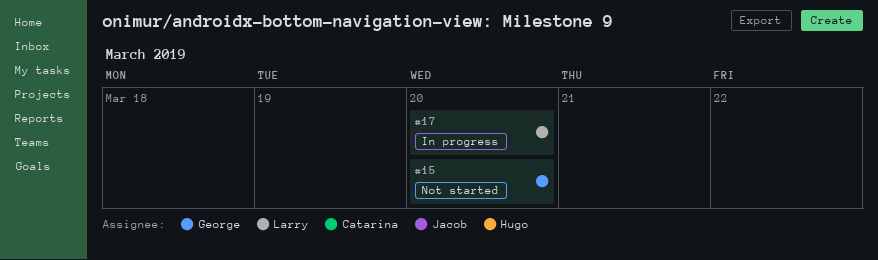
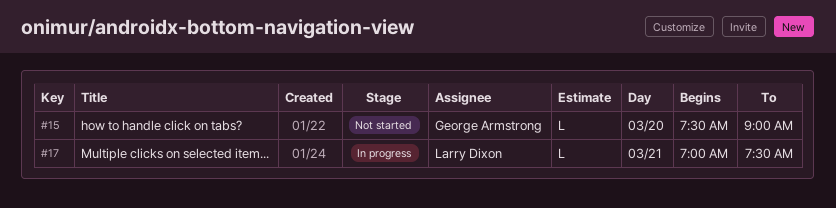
#17, day: Mar 20 -> Mar 21

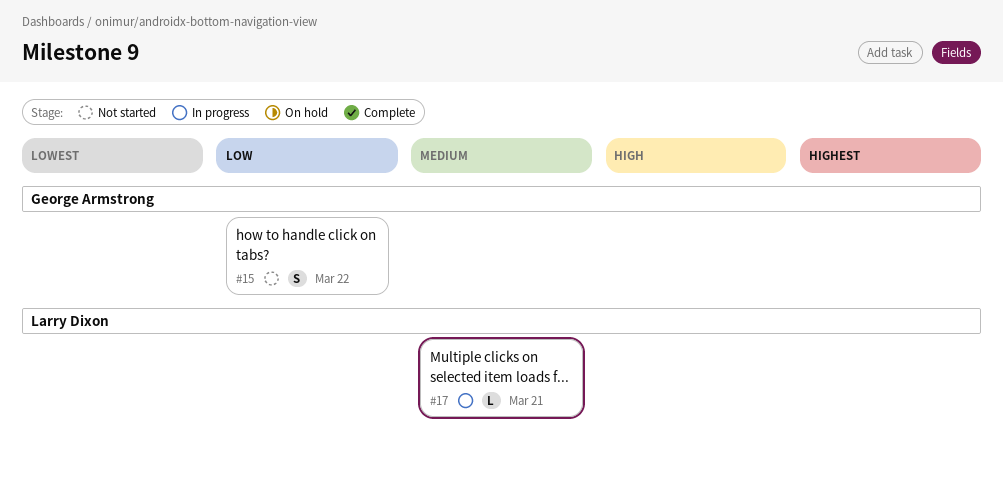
#15, estimate: L -> S
#15, day: Mar 20 -> Mar 22

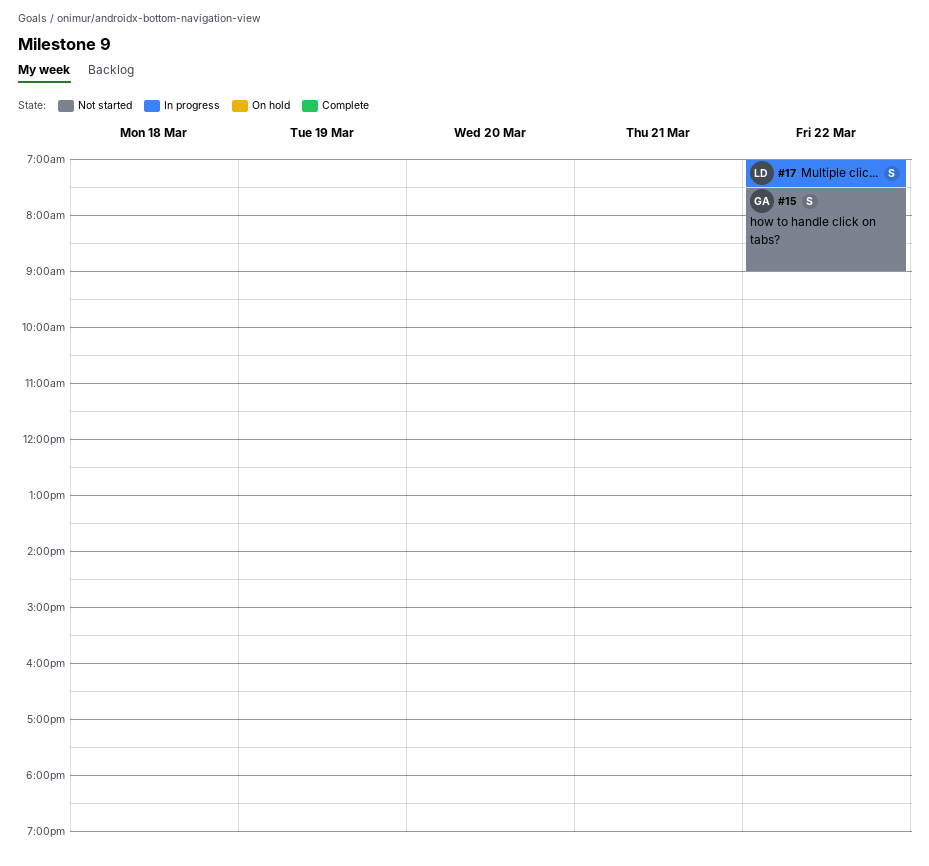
#17, estimate: L -> S
#17, day: Mar 21 -> Mar 22

